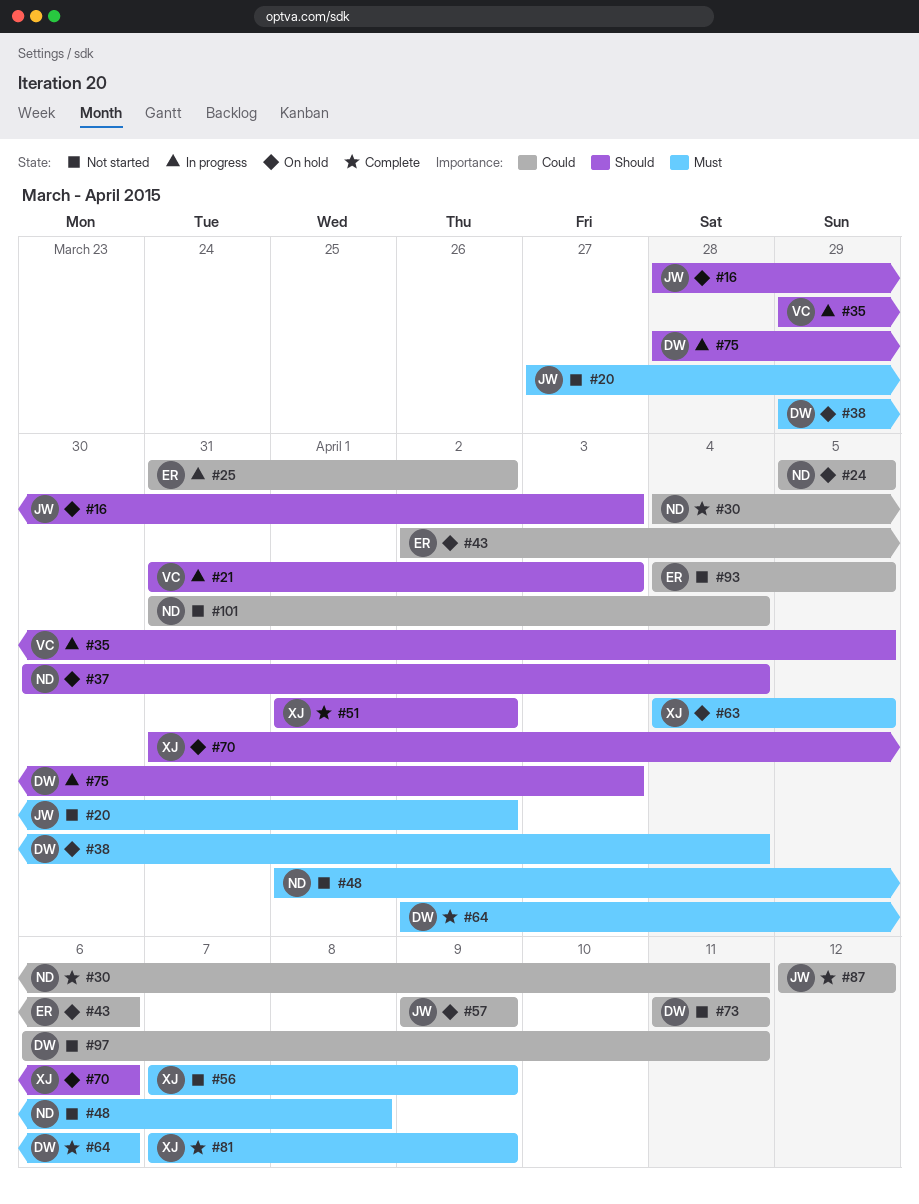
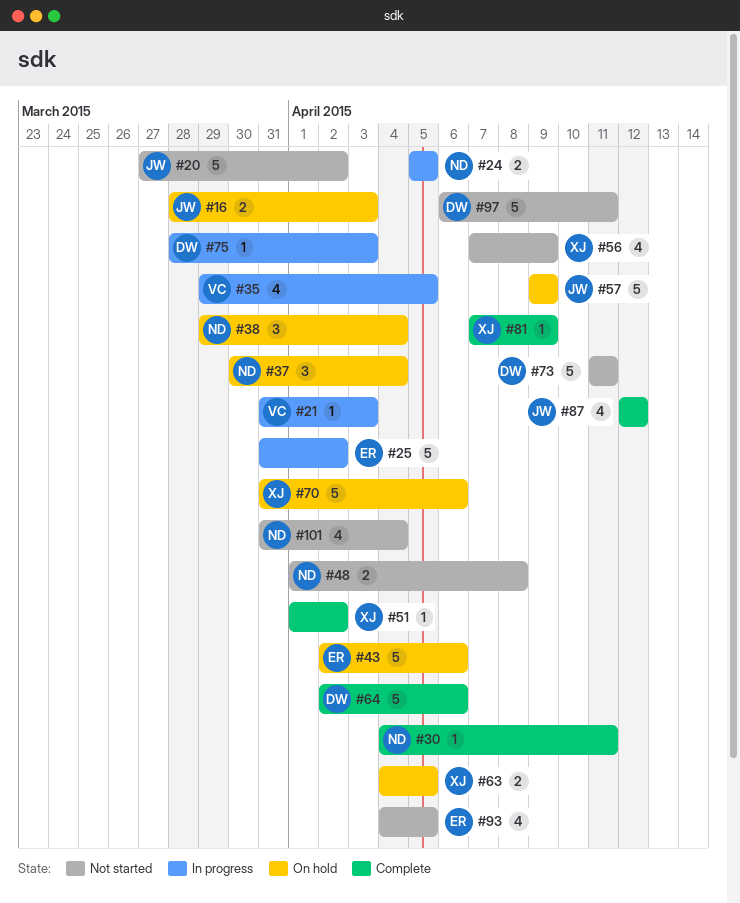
#24, status: On hold -> In progress
#38, owner: DW -> ND

